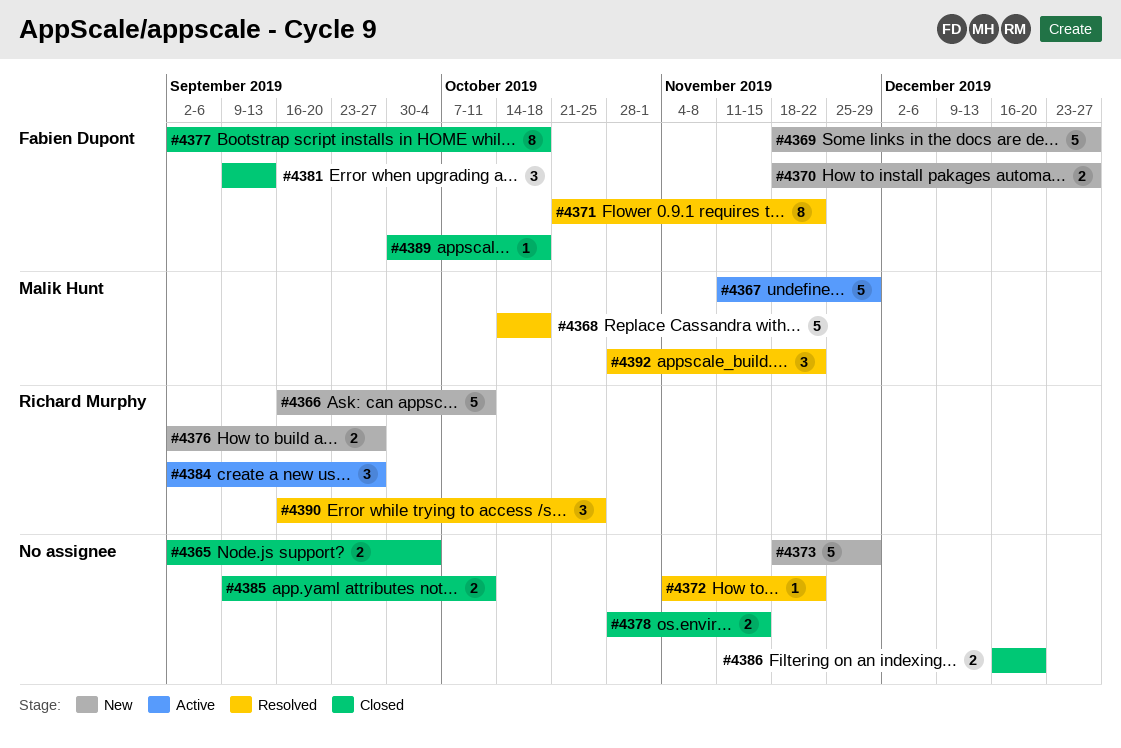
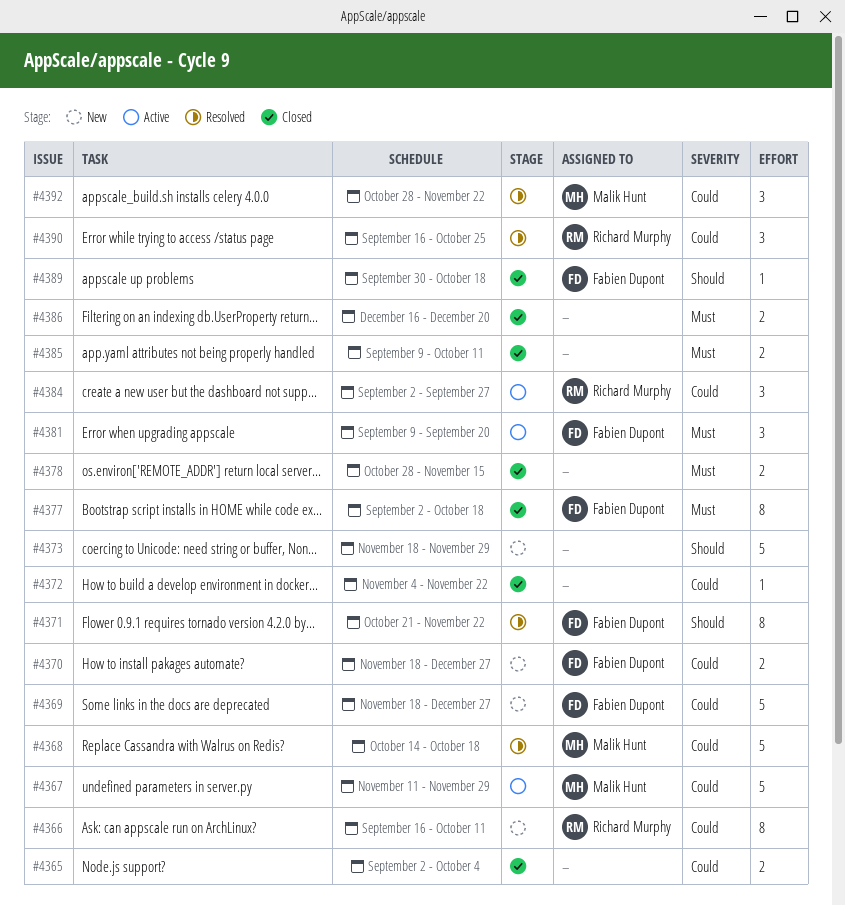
#4366, estimate: 5 -> 8
#4372, status: Resolved -> Closed
#4376: present -> none
#4381, status: Closed -> Active
#4381, due: Sep 13 -> Sep 20

